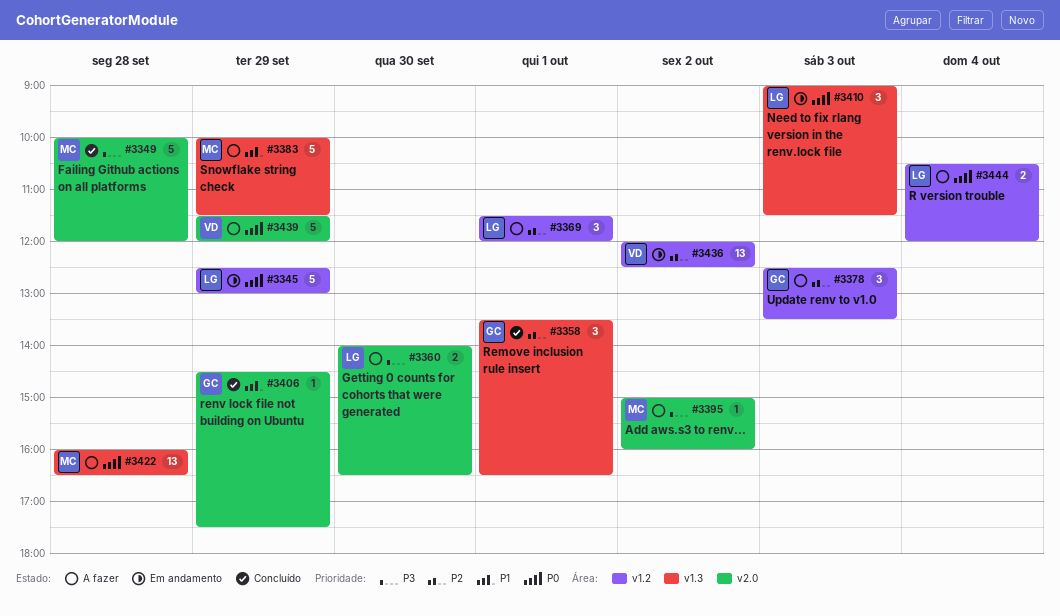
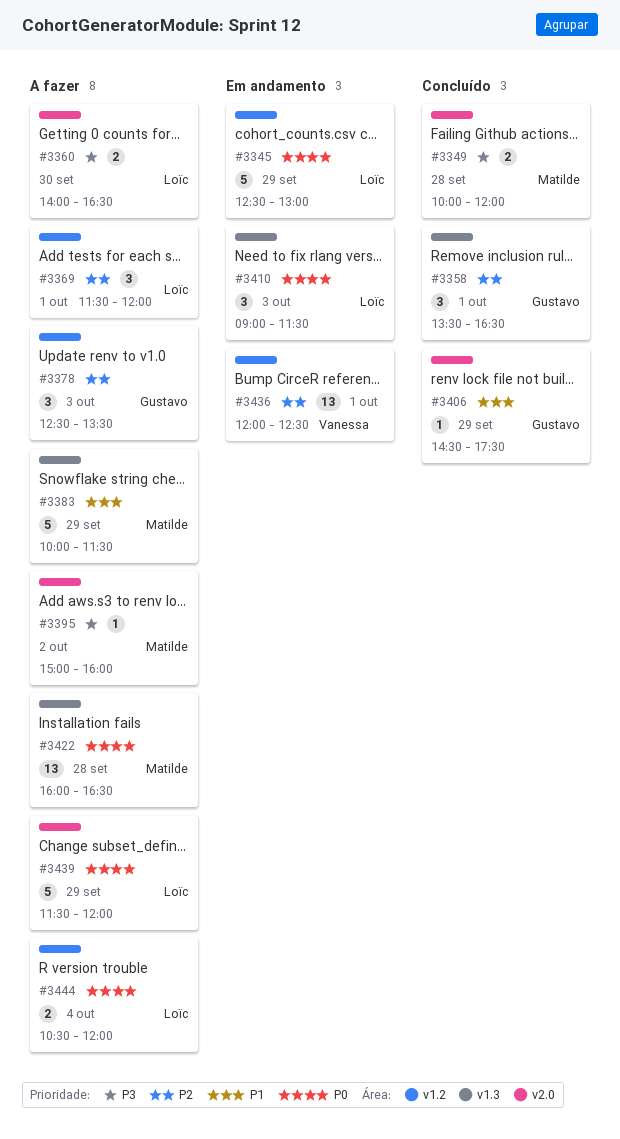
#3349, estimate: 5 -> 2
#3436, day: Oct 2 -> Oct 1
#3439, owner: Vanessa -> Loïc

